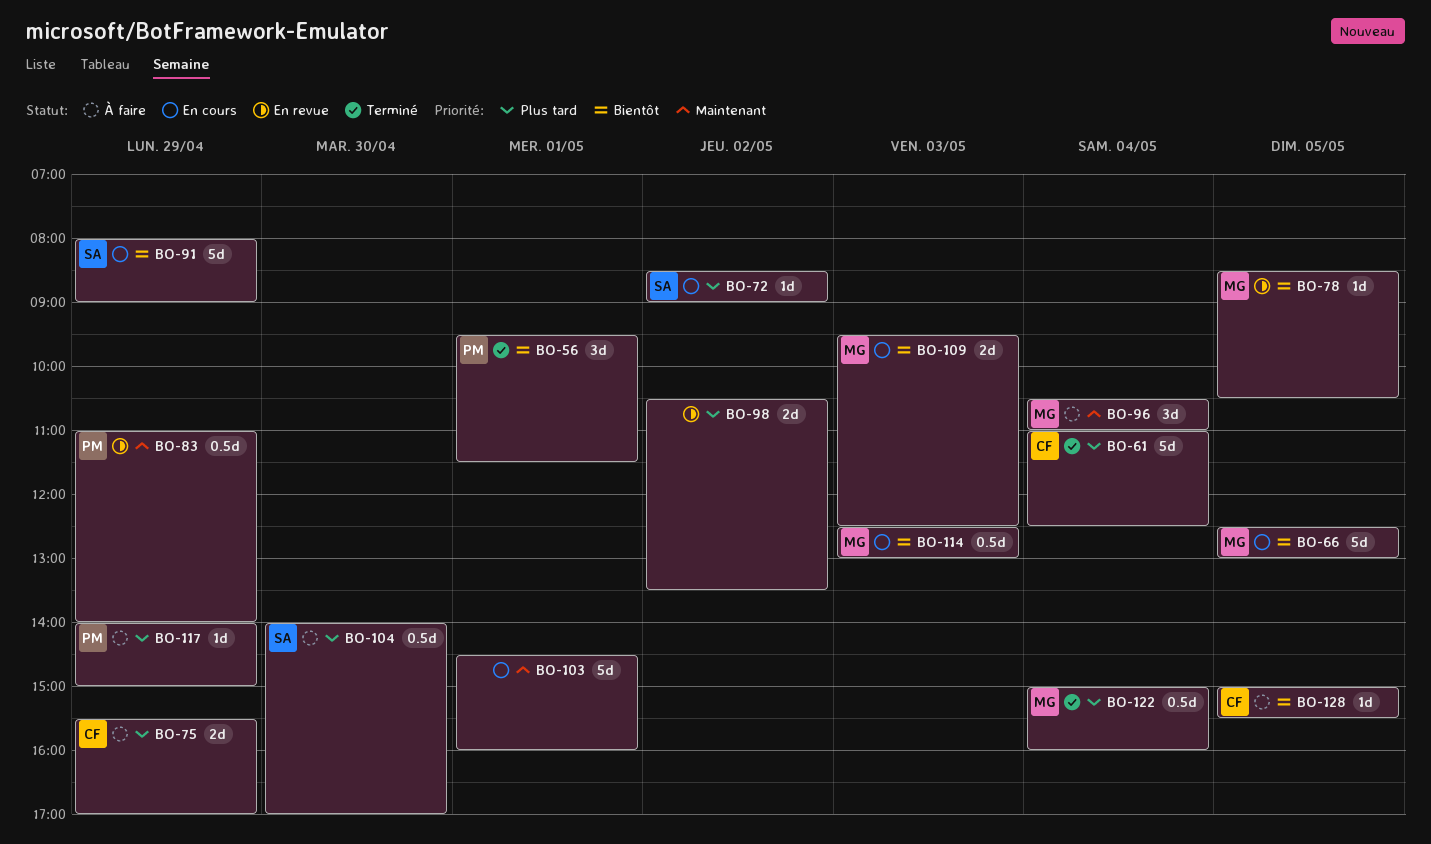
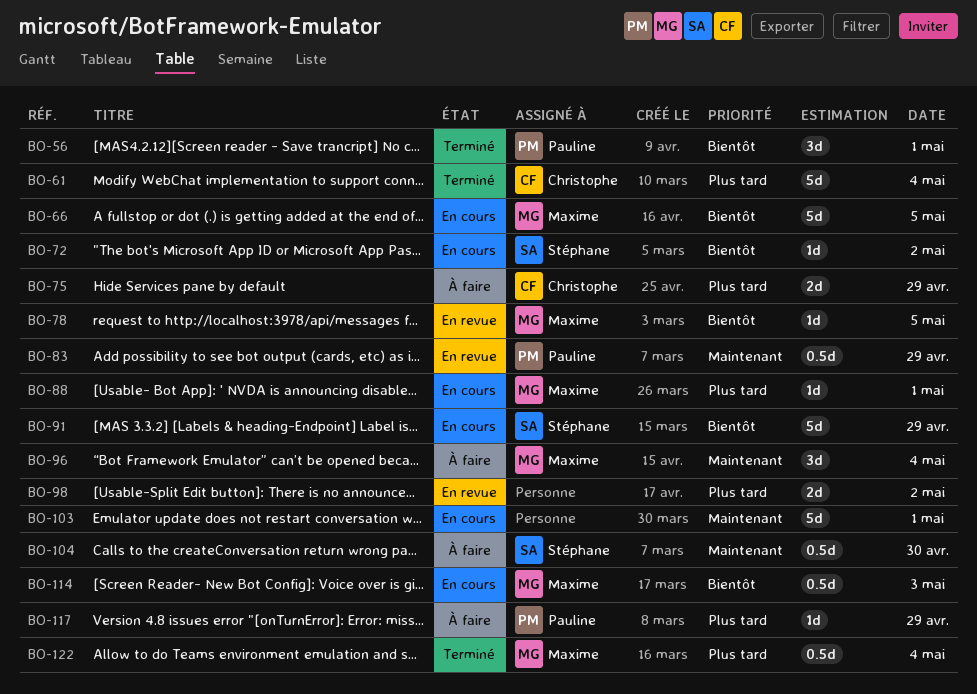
BO-72, priority: Plus tard -> Bientôt
BO-88: none -> present
BO-104, priority: Plus tard -> Maintenant
BO-109: present -> none
BO-128: present -> none

